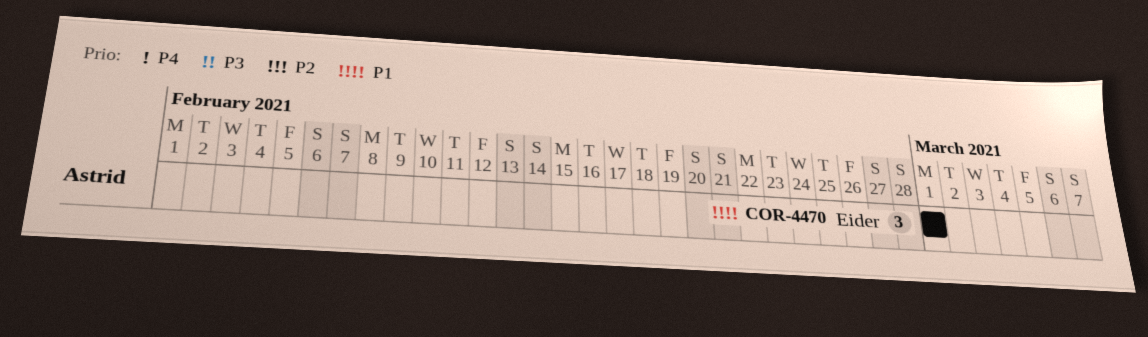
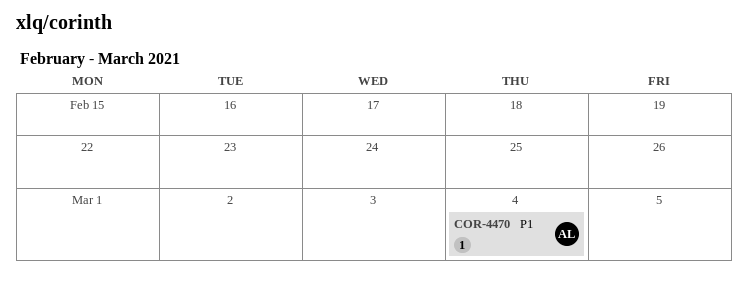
COR-4470, estimate: 3 -> 1
COR-4470, due: Mar 1 -> Mar 4

